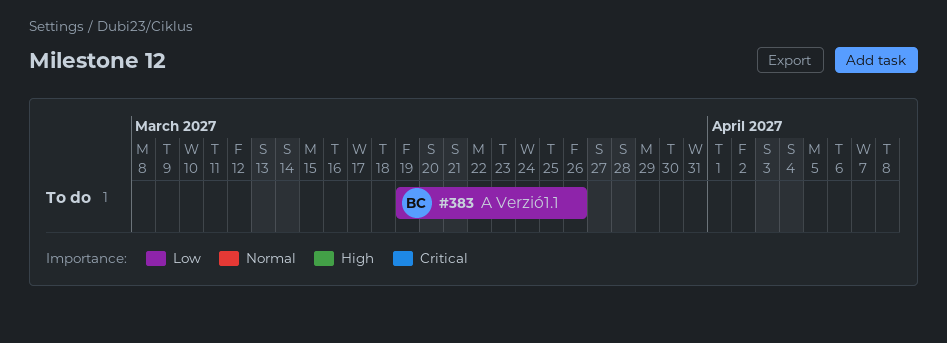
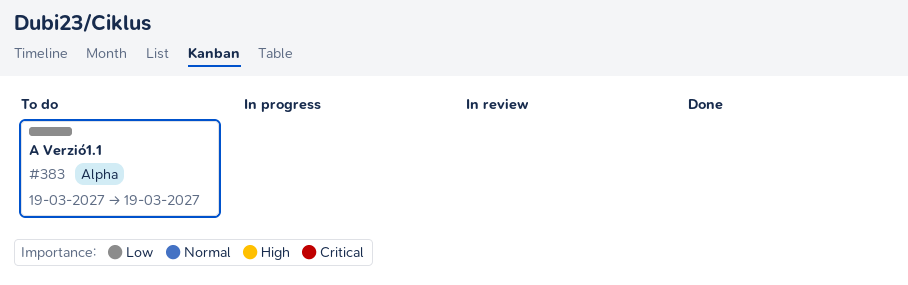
#383, due: Mar 26 -> Mar 19

